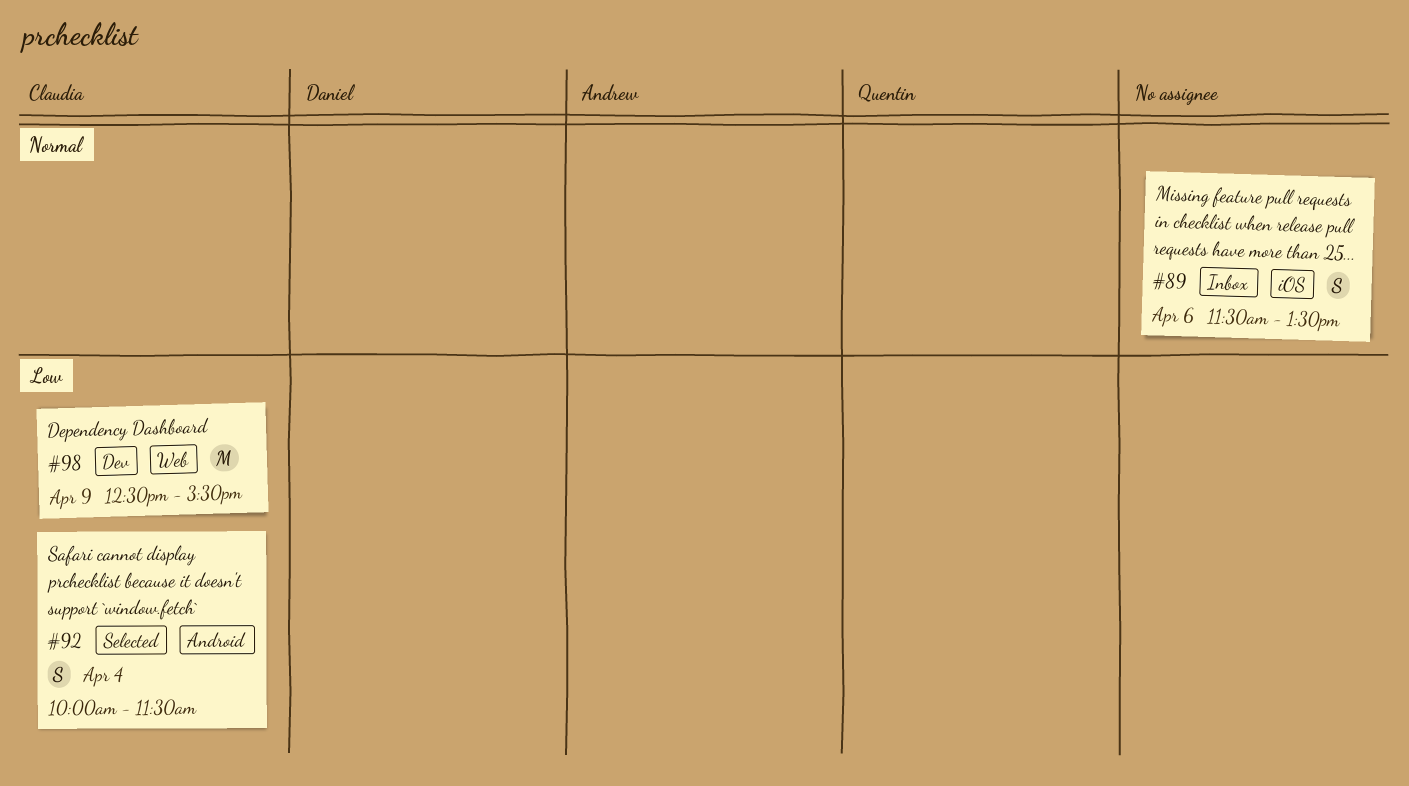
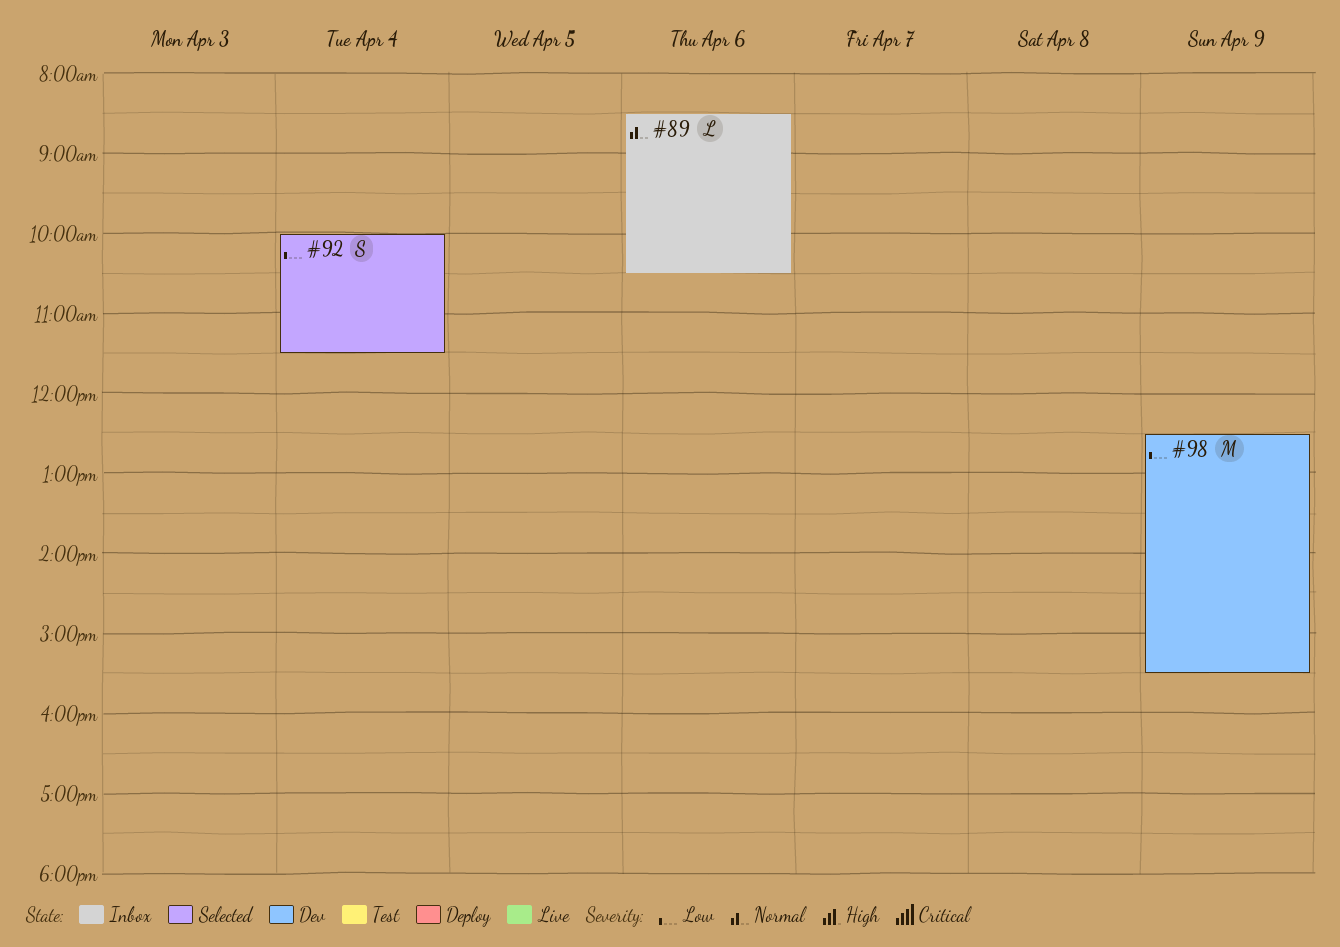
#89, estimate: S -> L
#89, begins: 11:30 -> 08:30
#89, ends: 13:30 -> 10:30

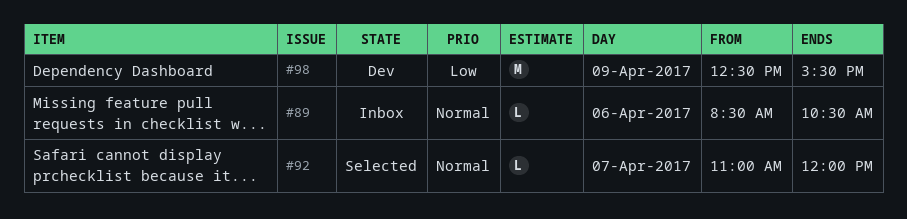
#92, priority: Low -> Normal
#92, estimate: S -> L
#92, day: Apr 4 -> Apr 7
#92, begins: 10:00 -> 11:00
#92, ends: 11:30 -> 12:00

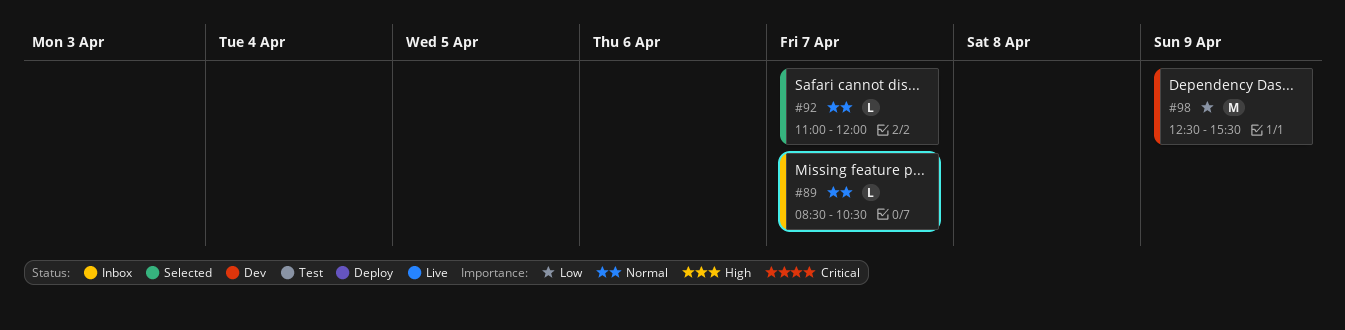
#89, day: Apr 6 -> Apr 7

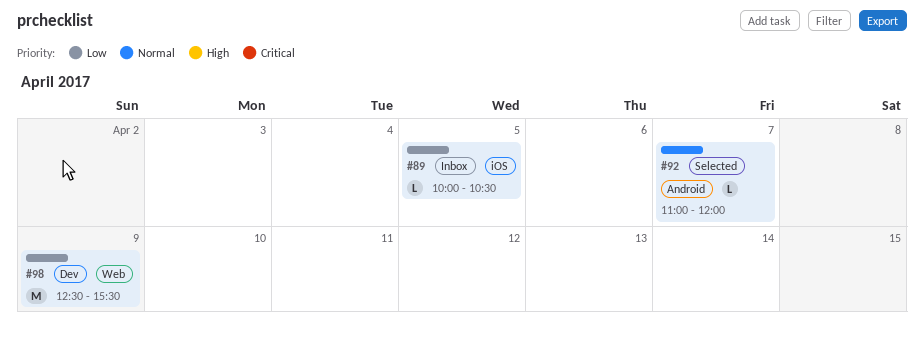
#89, priority: Normal -> Low
#89, day: Apr 7 -> Apr 5
#89, begins: 08:30 -> 10:00

